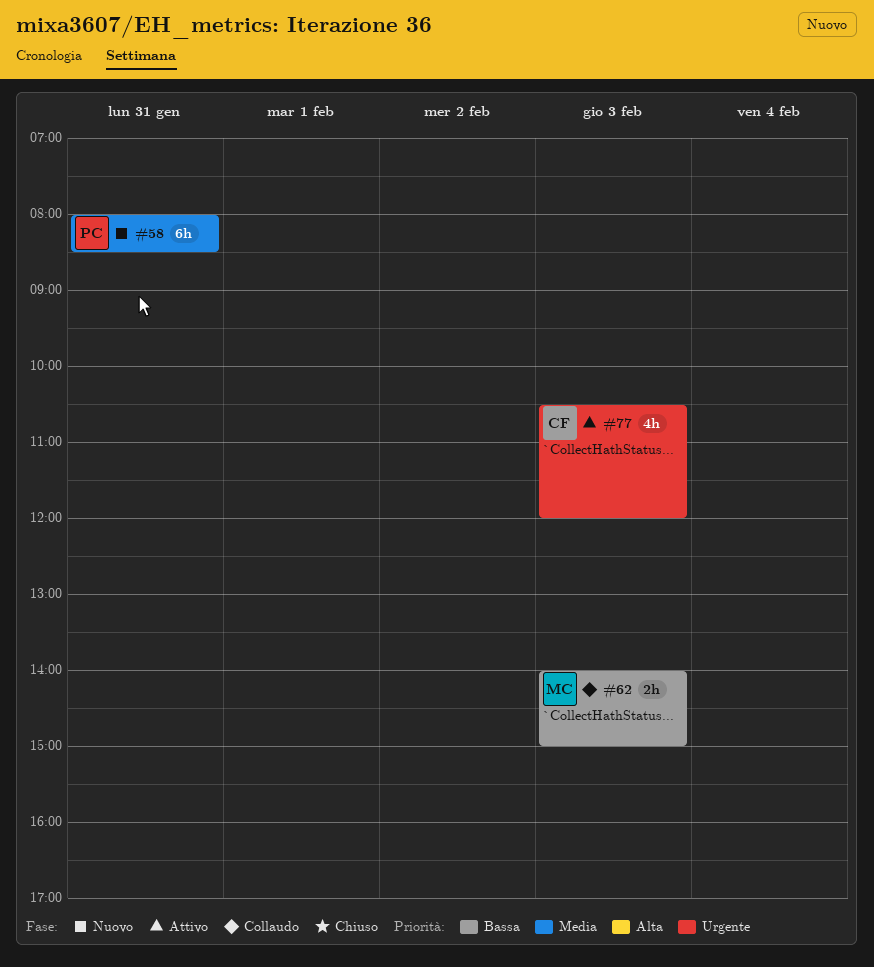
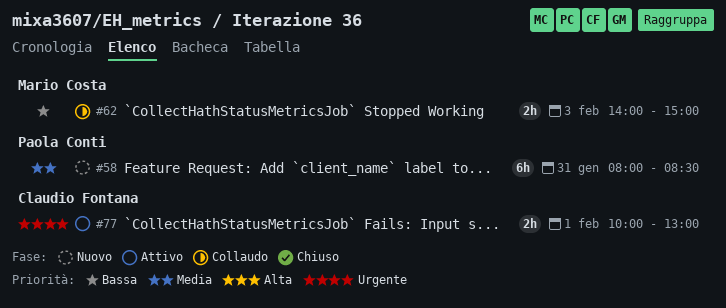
#77, estimate: 4h -> 2h
#77, day: Feb 3 -> Feb 1
#77, begins: 10:30 -> 10:00
#77, ends: 12:00 -> 13:00

